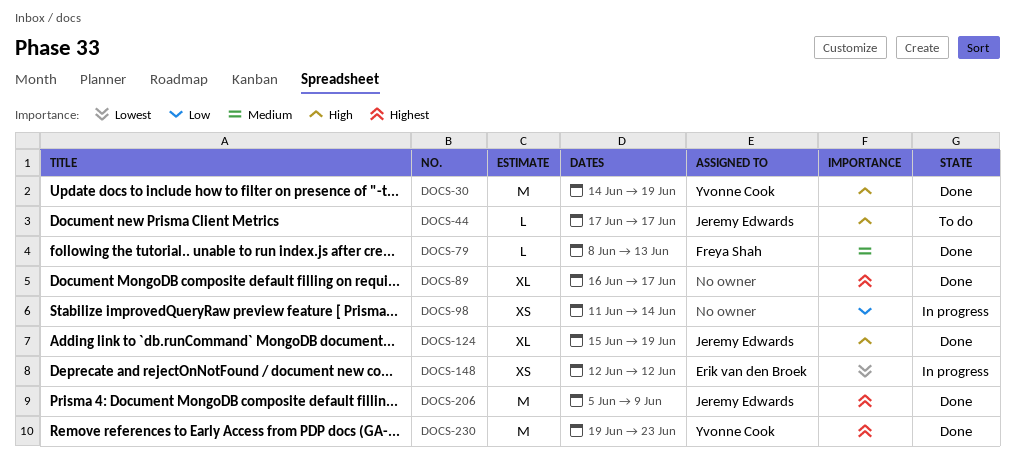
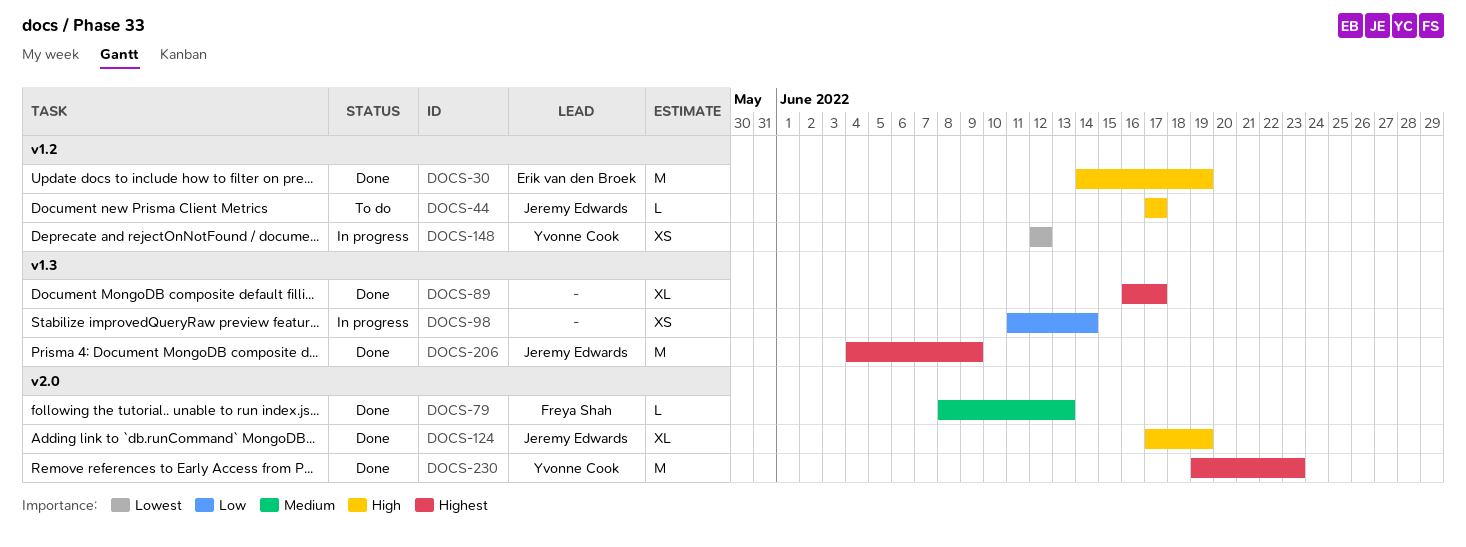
DOCS-30, owner: Yvonne Cook -> Erik van den Broek
DOCS-124, start: Jun 15 -> Jun 17
DOCS-148, owner: Erik van den Broek -> Yvonne Cook
DOCS-206, start: Jun 5 -> Jun 4

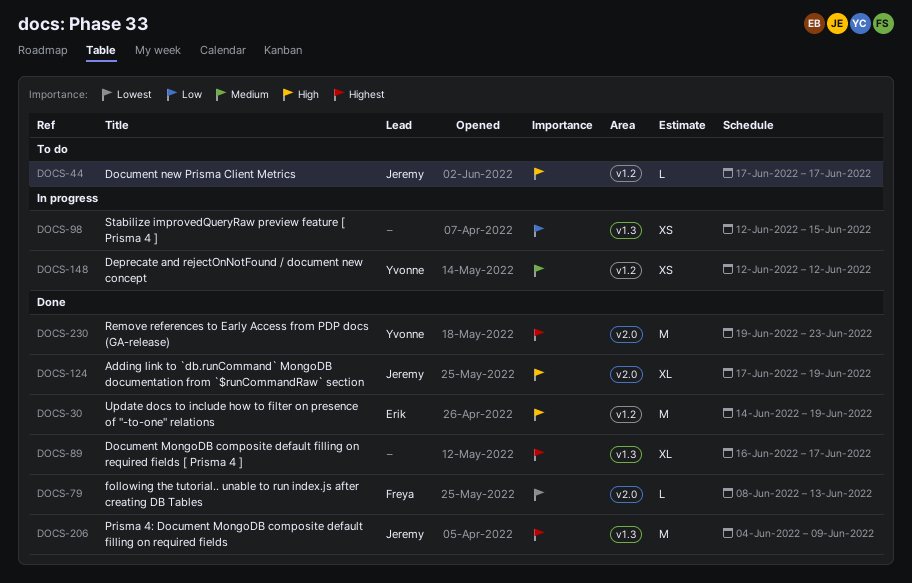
DOCS-79, priority: Medium -> Lowest
DOCS-98, start: Jun 11 -> Jun 12
DOCS-98, due: Jun 14 -> Jun 15
DOCS-148, priority: Lowest -> Medium

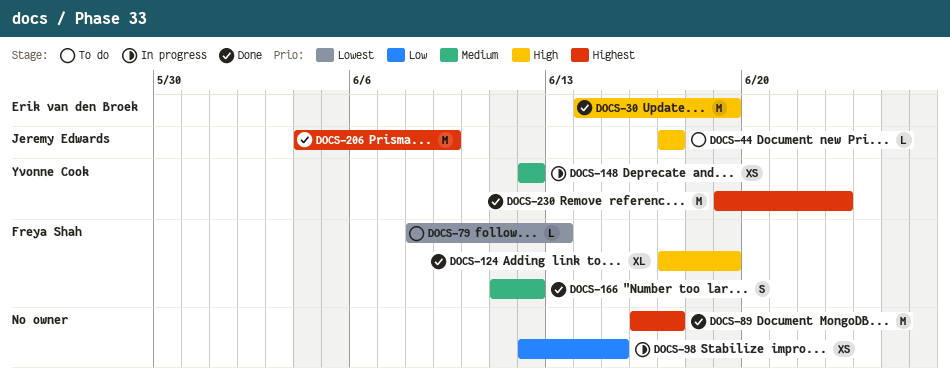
DOCS-79, status: Done -> To do
DOCS-89, estimate: XL -> M
DOCS-124, owner: Jeremy Edwards -> Freya Shah
DOCS-166: none -> present

